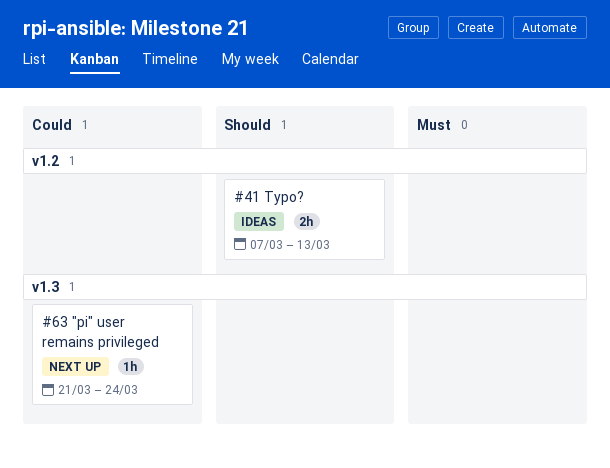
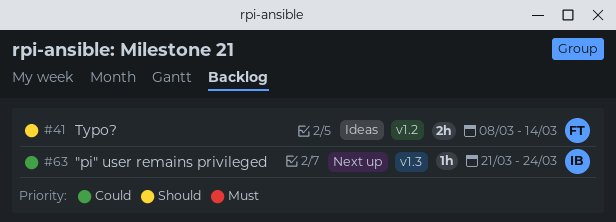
#41, start: Mar 7 -> Mar 8
#41, due: Mar 13 -> Mar 14

